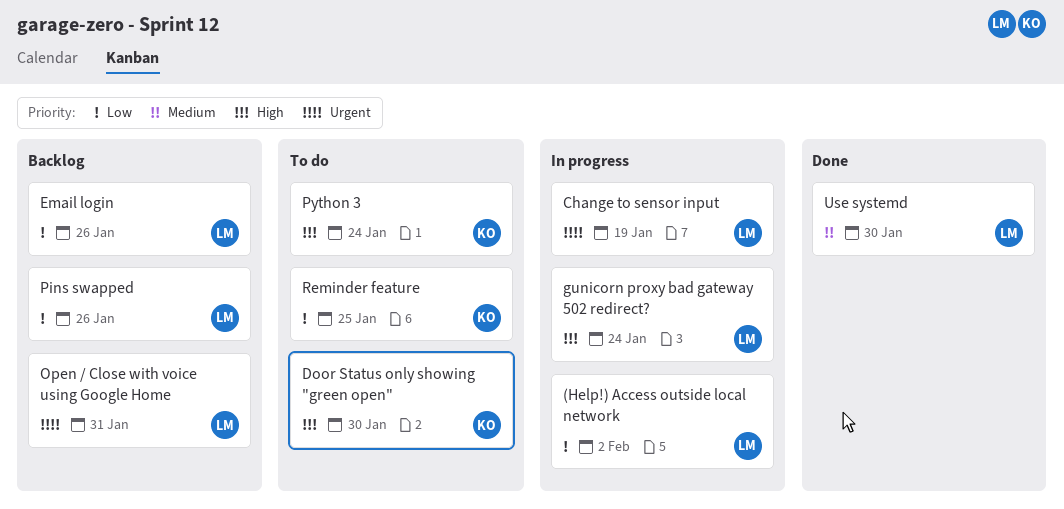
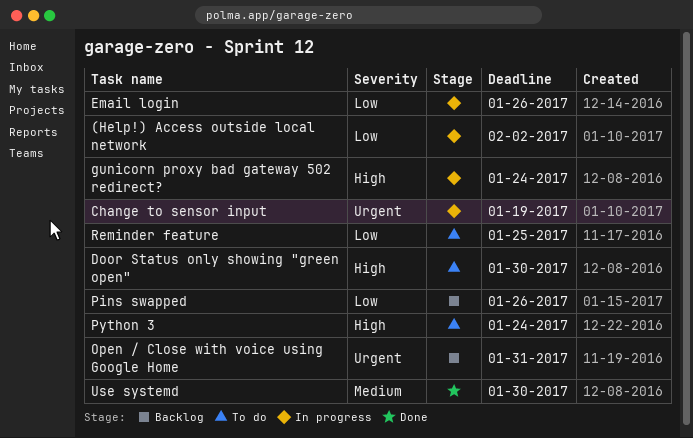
Email login, status: Backlog -> In progress

